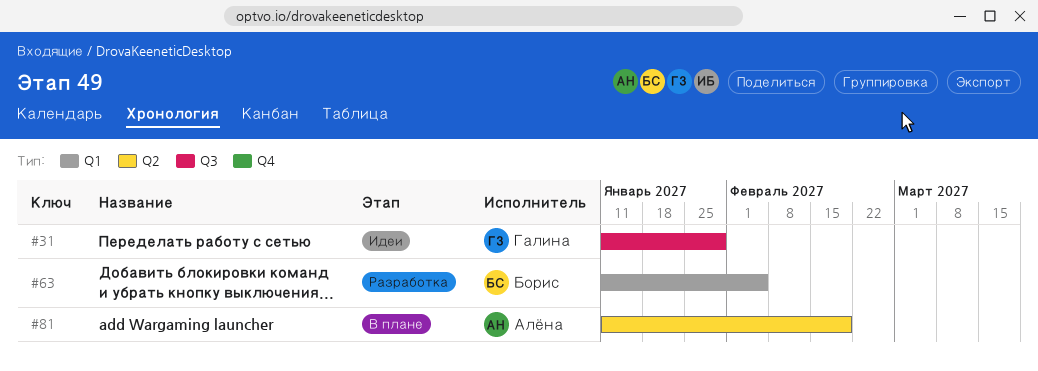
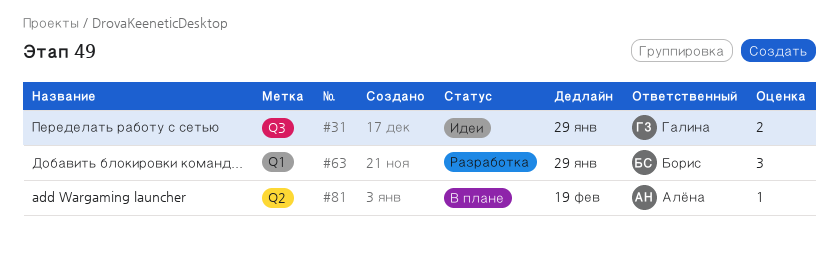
#63, due: Feb 5 -> Jan 29

